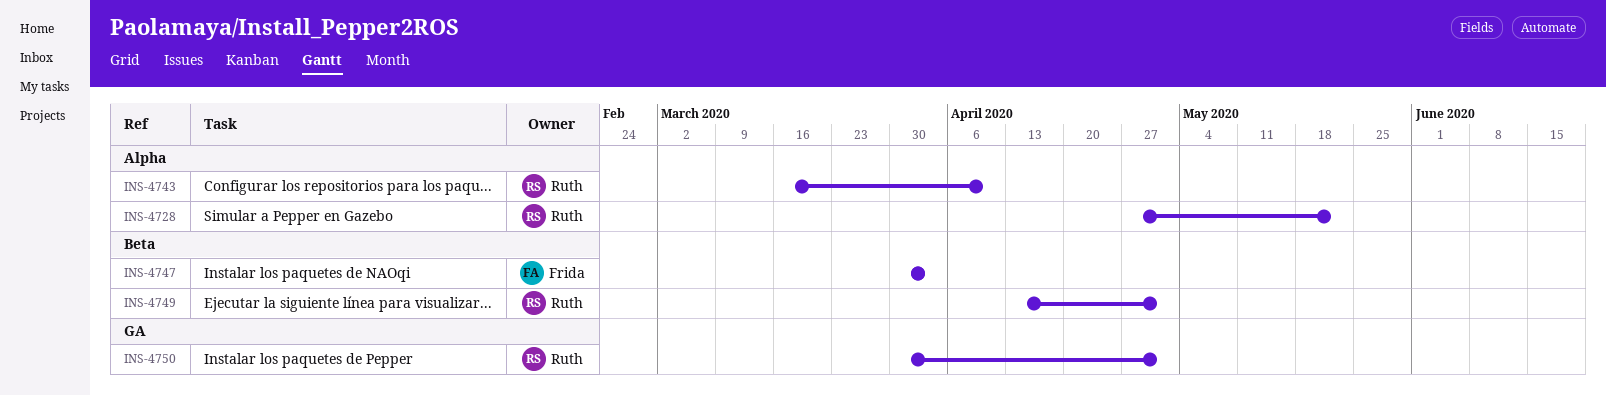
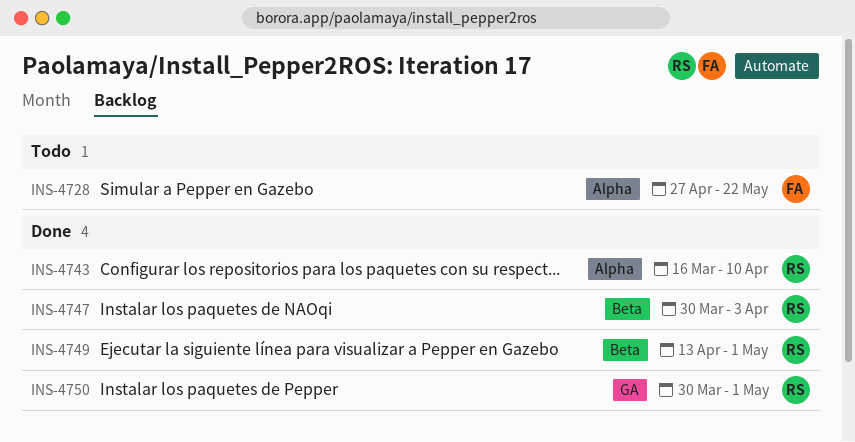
INS-4728, owner: Ruth -> Frida
INS-4747, owner: Frida -> Ruth

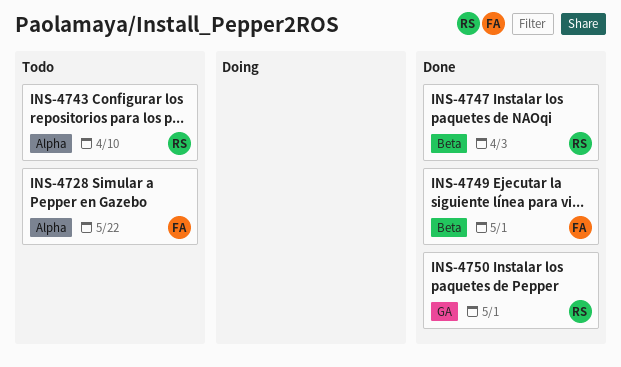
INS-4743, status: Done -> Todo
INS-4749, owner: RS -> FA

